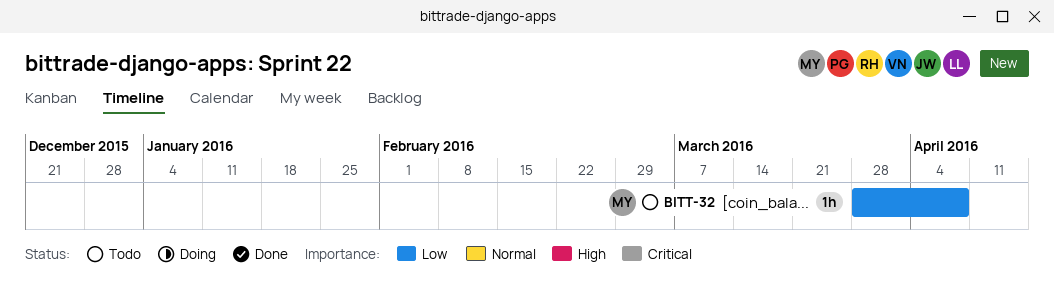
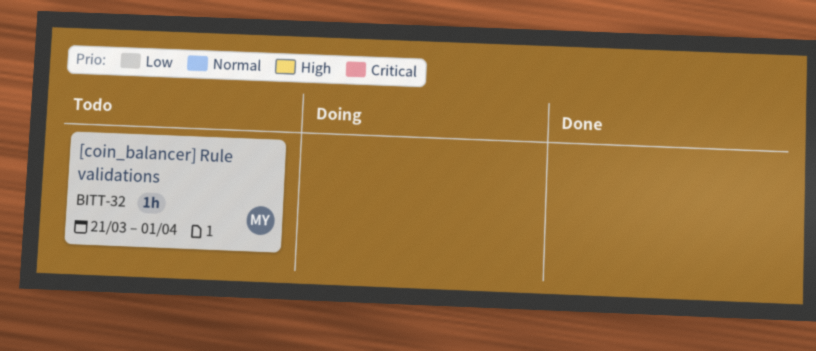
BITT-32, start: Mar 28 -> Mar 21
BITT-32, due: Apr 8 -> Apr 1

